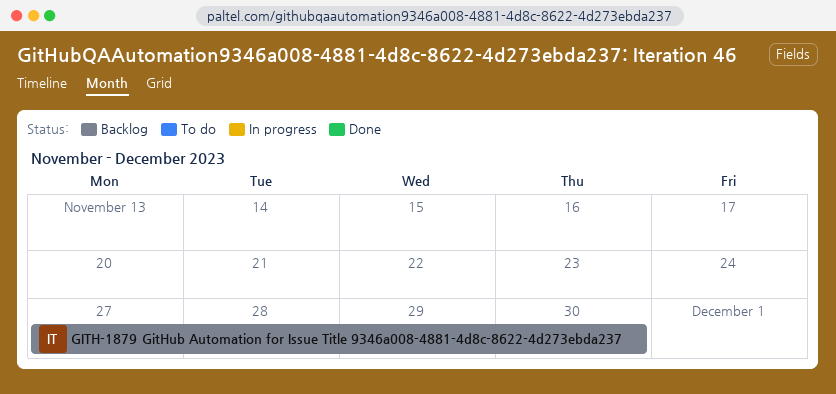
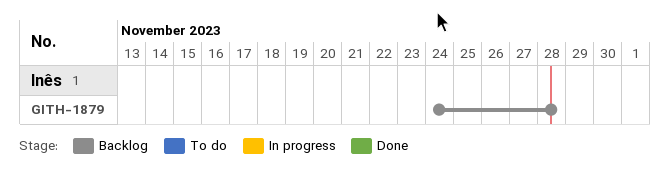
GITH-1879, start: Nov 27 -> Nov 24
GITH-1879, due: Nov 30 -> Nov 28

